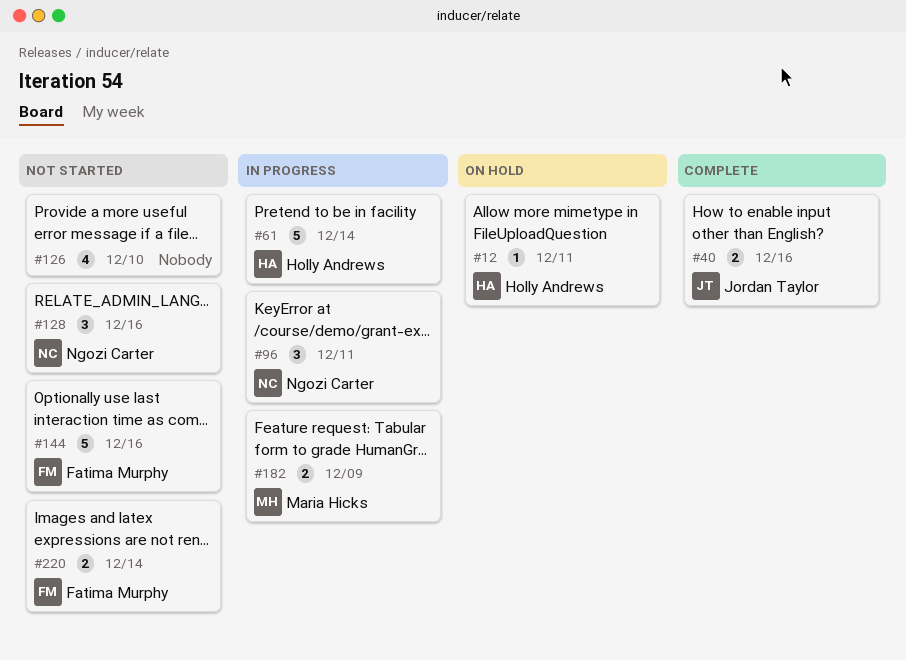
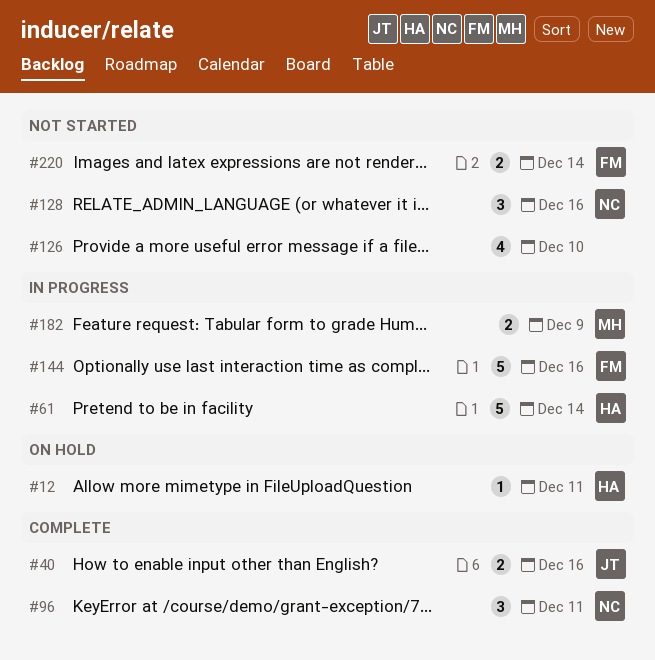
#96, status: In progress -> Complete
#144, status: Not started -> In progress

